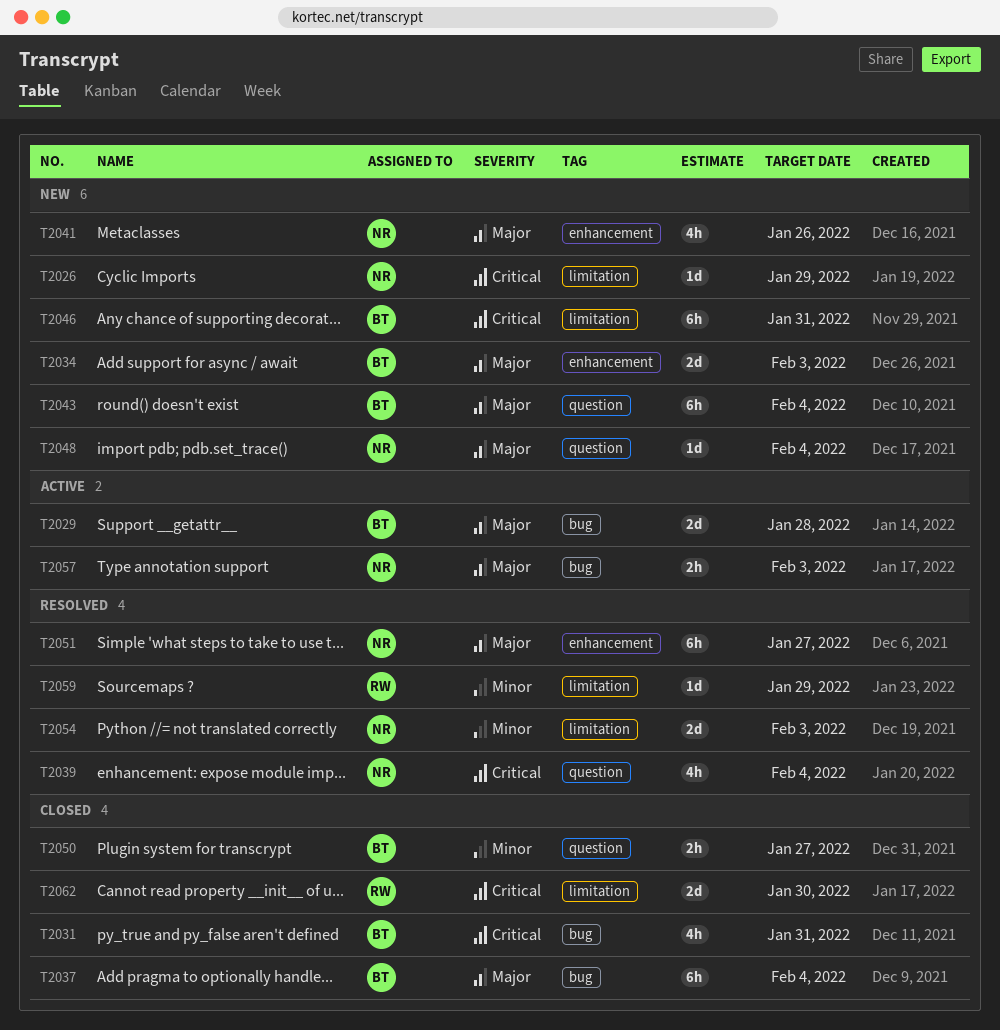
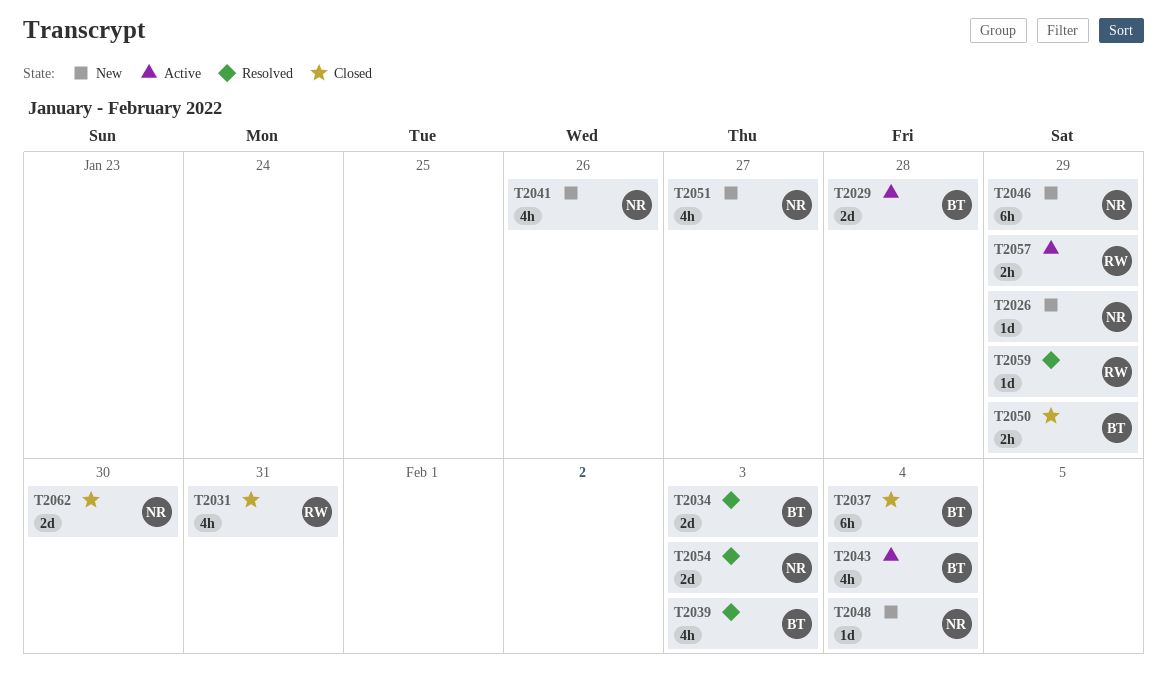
T2031, owner: BT -> RW
T2034, status: New -> Resolved
T2039, owner: NR -> BT
T2039, due: Feb 4 -> Feb 3
T2043, status: New -> Active
T2043, estimate: 6h -> 4h
T2046, owner: BT -> NR
T2046, due: Jan 31 -> Jan 29
T2050, due: Jan 27 -> Jan 29
T2051, status: Resolved -> New
T2051, estimate: 6h -> 4h
T2057, owner: NR -> RW
T2057, due: Feb 3 -> Jan 29
T2062, owner: RW -> NR

